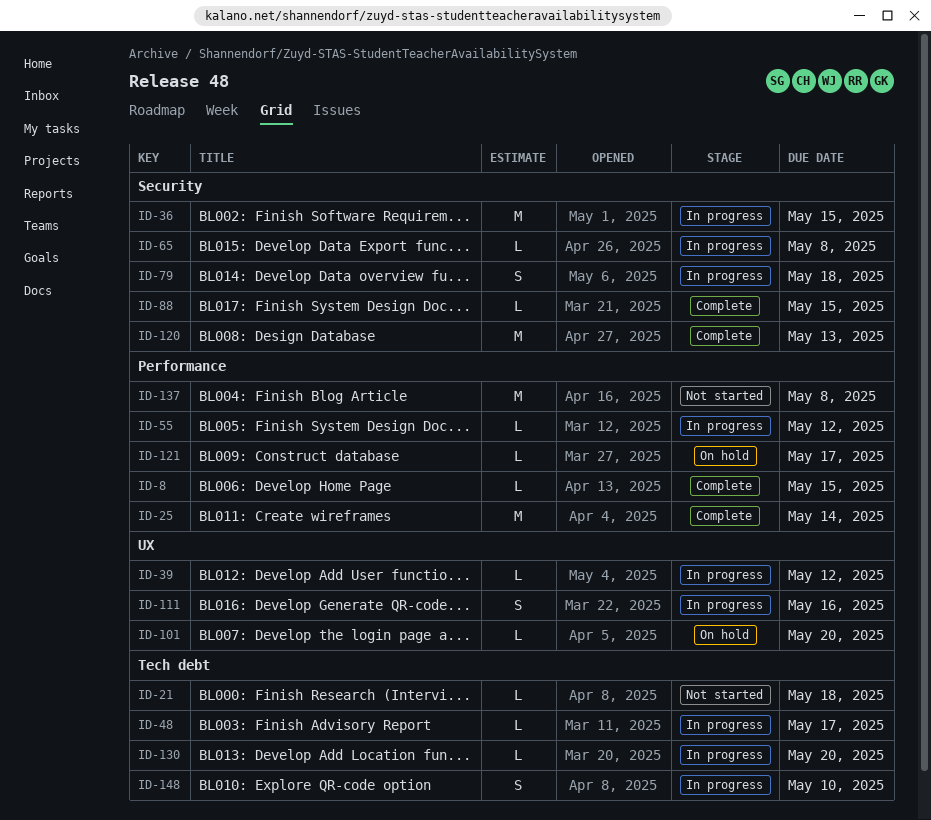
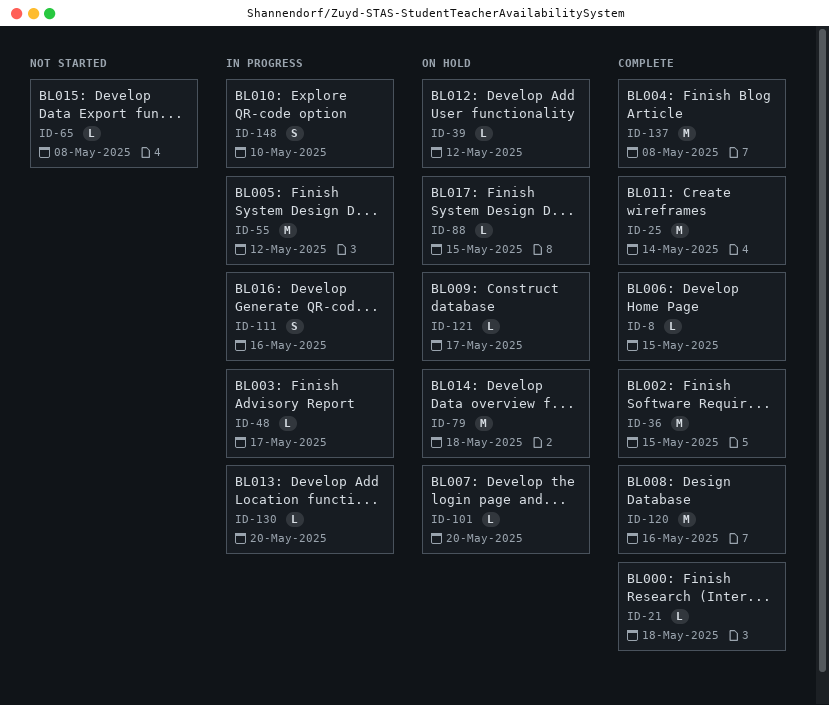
ID-21, status: Not started -> Complete
ID-36, status: In progress -> Complete
ID-39, status: In progress -> On hold
ID-55, estimate: L -> M
ID-65, status: In progress -> Not started
ID-79, status: In progress -> On hold
ID-79, estimate: S -> M
ID-88, status: Complete -> On hold
ID-120, due: May 13 -> May 16
ID-137, status: Not started -> Complete

